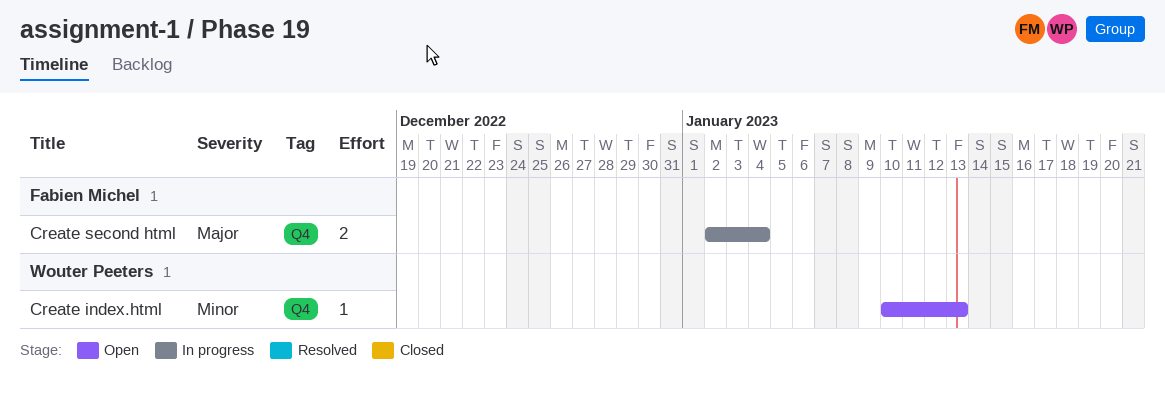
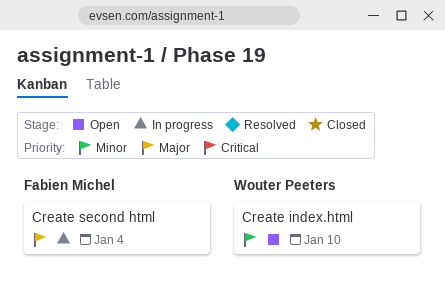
Create index.html, due: Jan 13 -> Jan 10

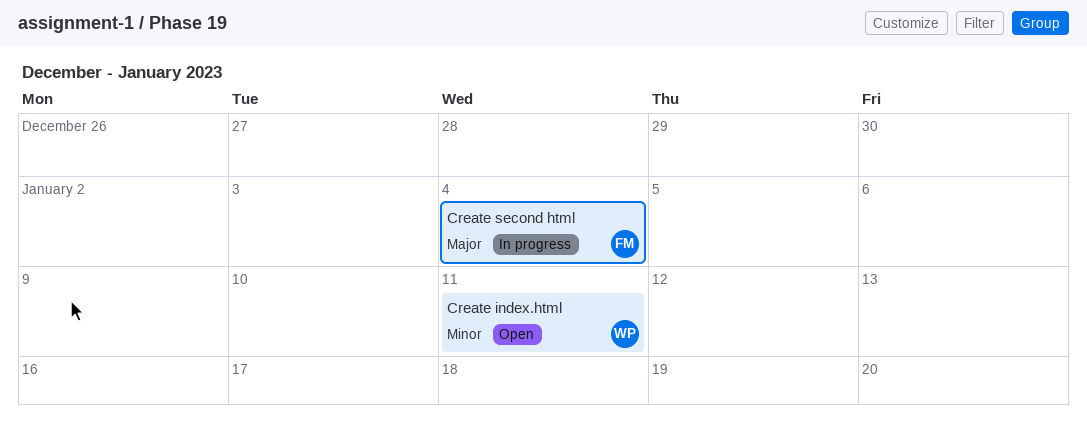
Create index.html, due: Jan 10 -> Jan 11

